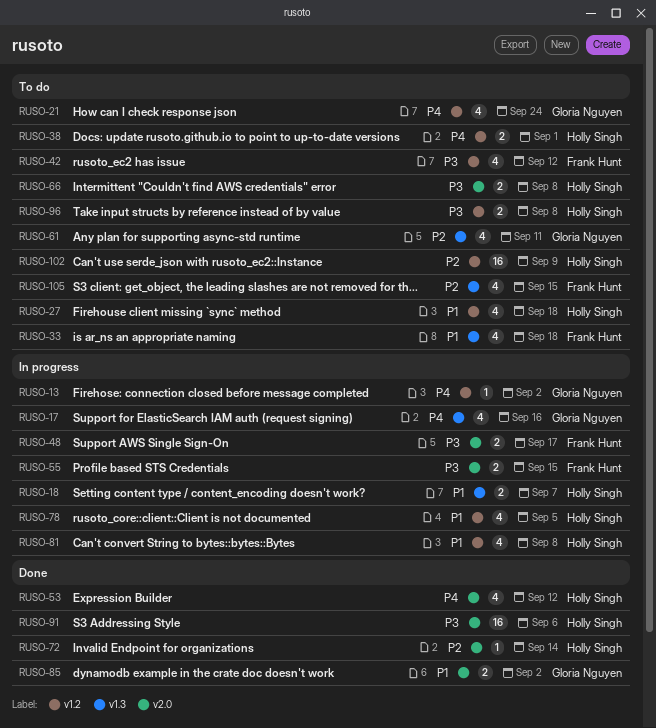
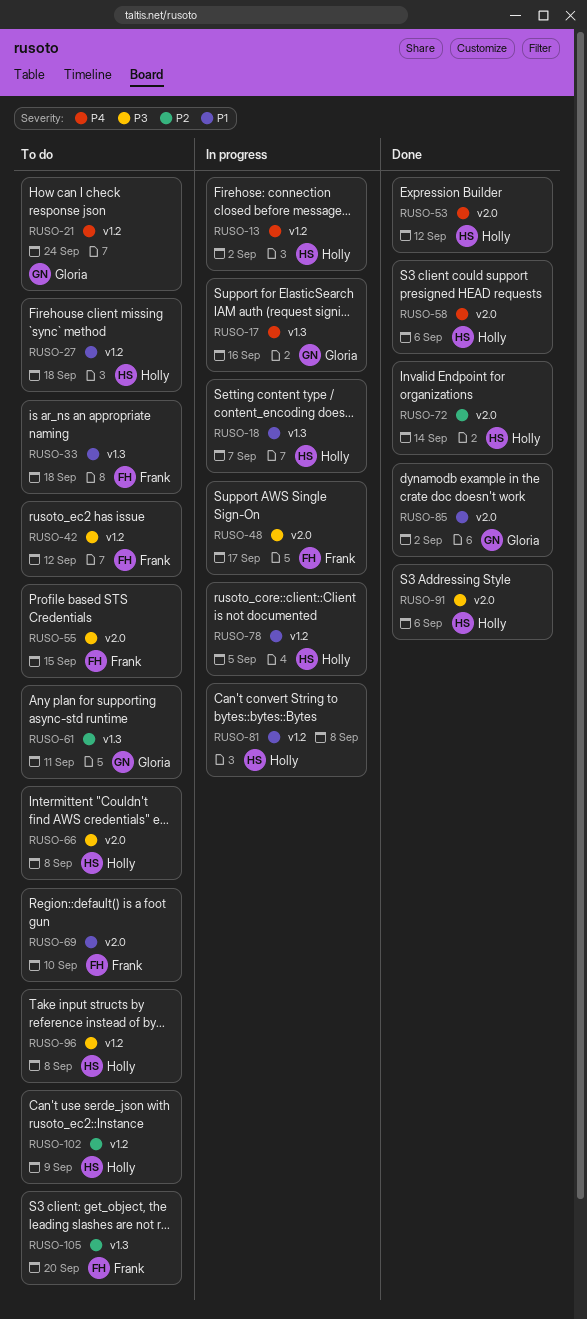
RUSO-13, owner: Gloria Nguyen -> Holly Singh
RUSO-38: present -> none
RUSO-55, status: In progress -> To do
RUSO-58: none -> present
RUSO-69: none -> present
RUSO-105, due: Sep 15 -> Sep 20

